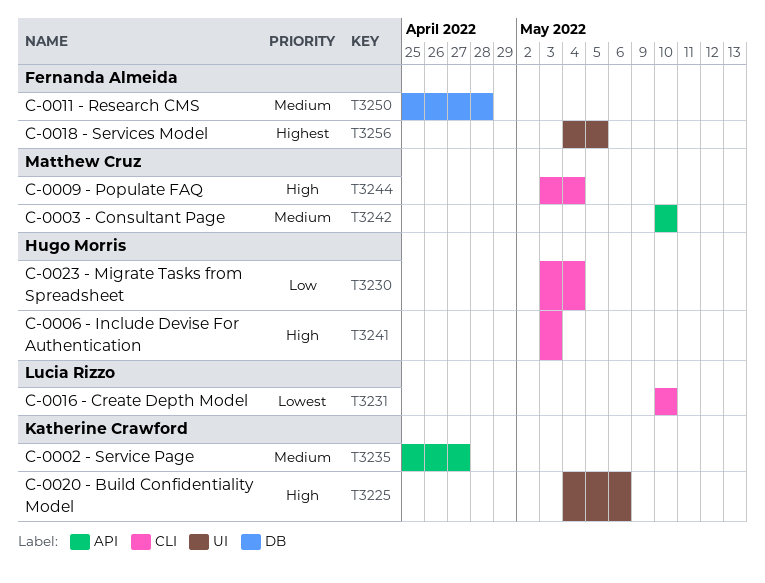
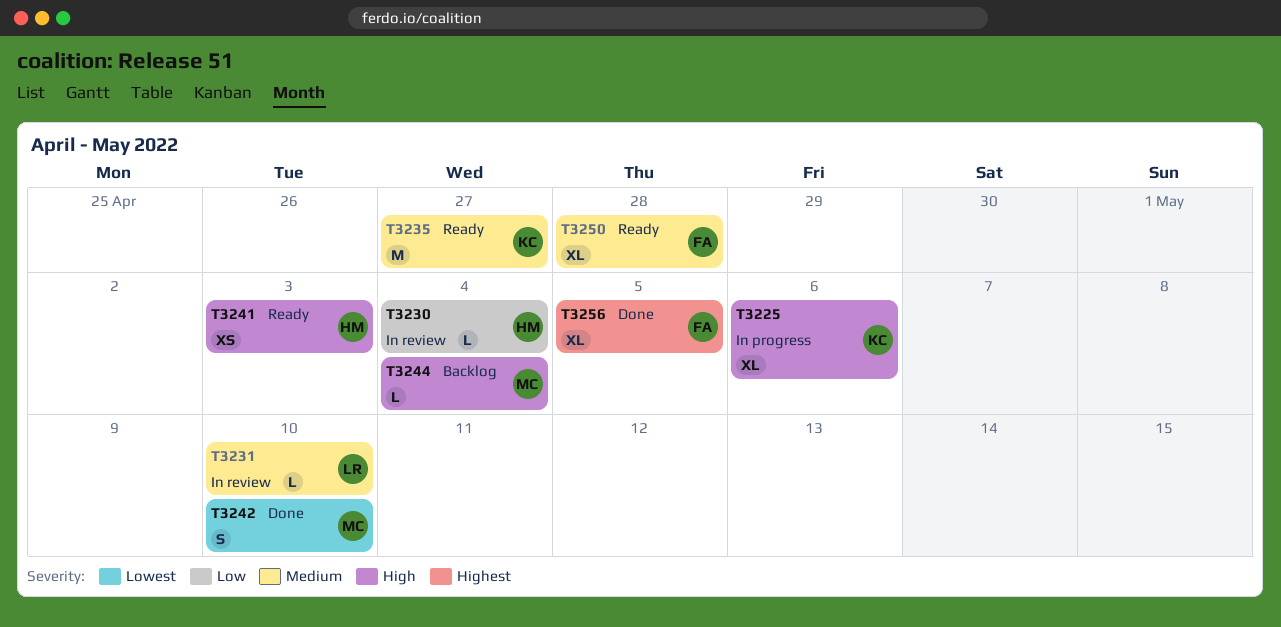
T3231, priority: Lowest -> Medium
T3242, priority: Medium -> Lowest

